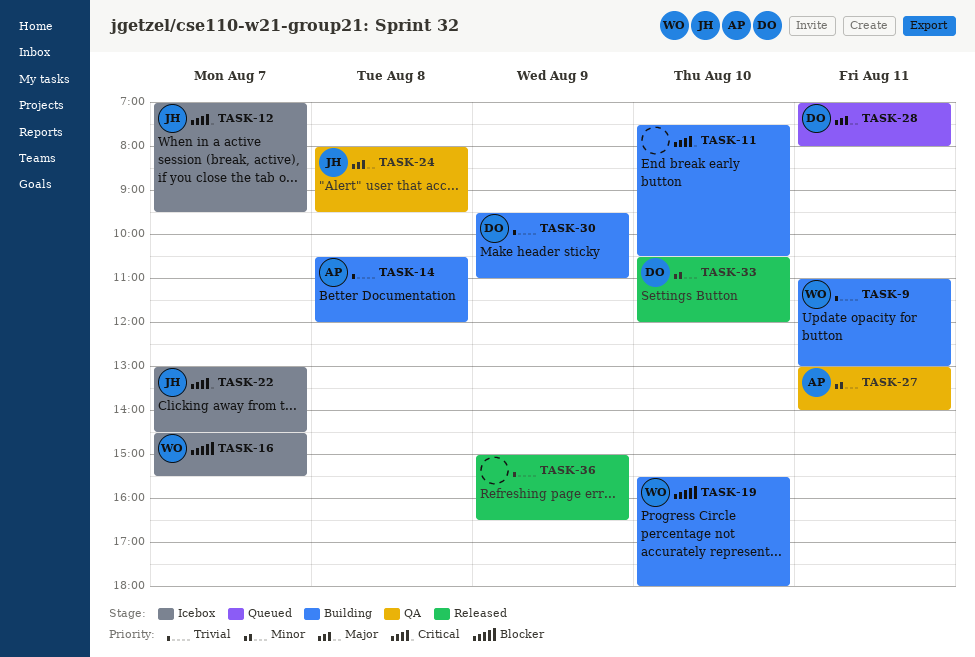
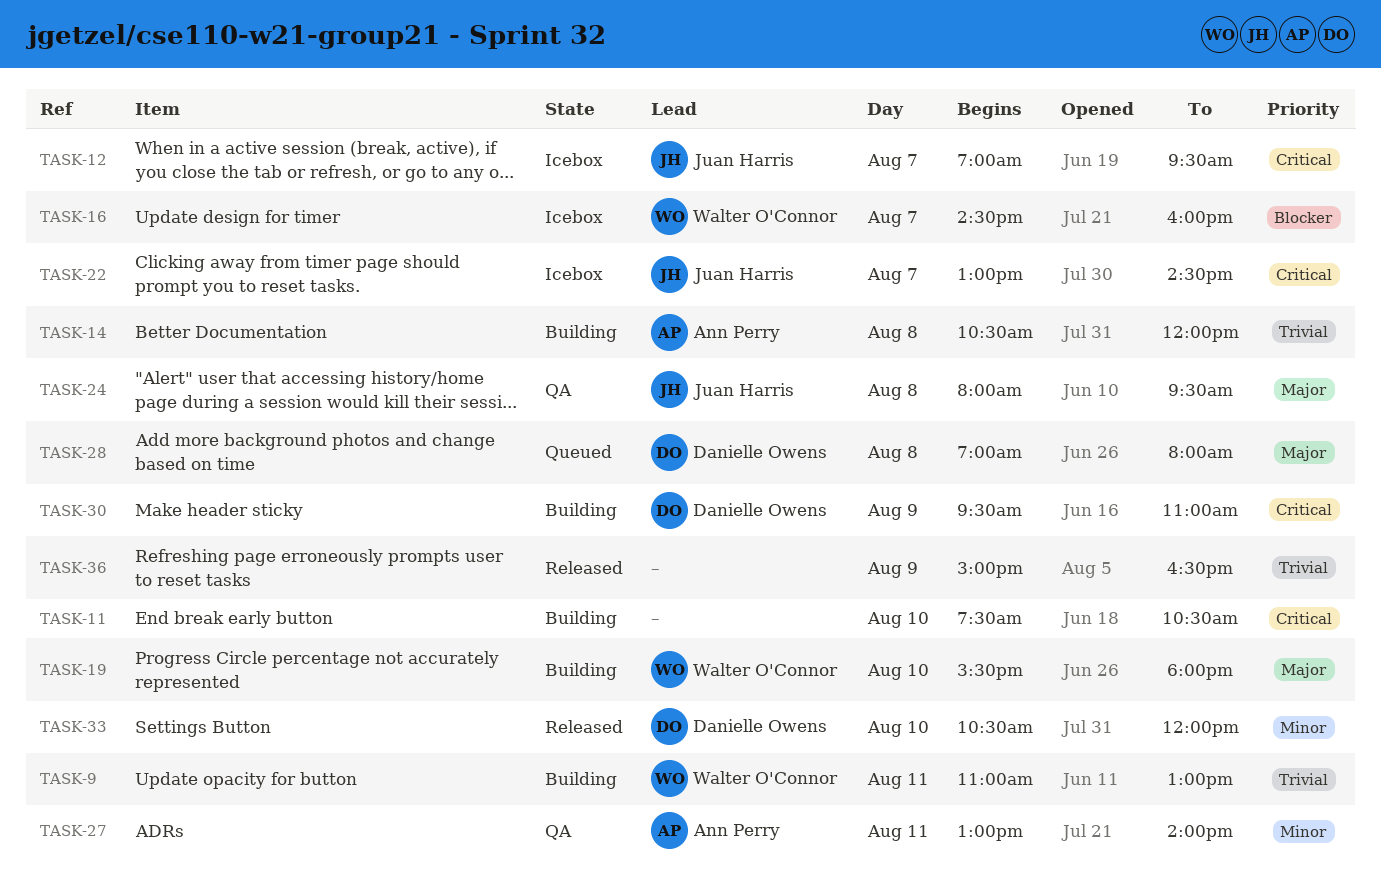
TASK-16, ends: 15:30 -> 16:00
TASK-19, priority: Blocker -> Major
TASK-28, day: Aug 11 -> Aug 8
TASK-30, priority: Trivial -> Critical

